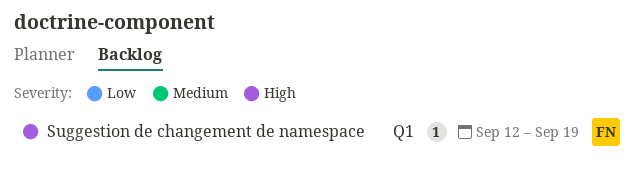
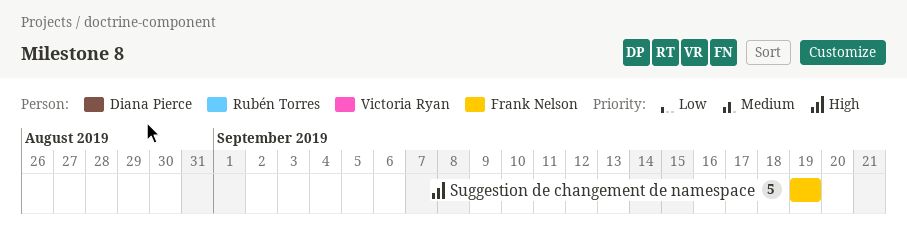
Suggestion de changement de namespace, estimate: 1 -> 5
Suggestion de changement de namespace, start: Sep 12 -> Sep 19

